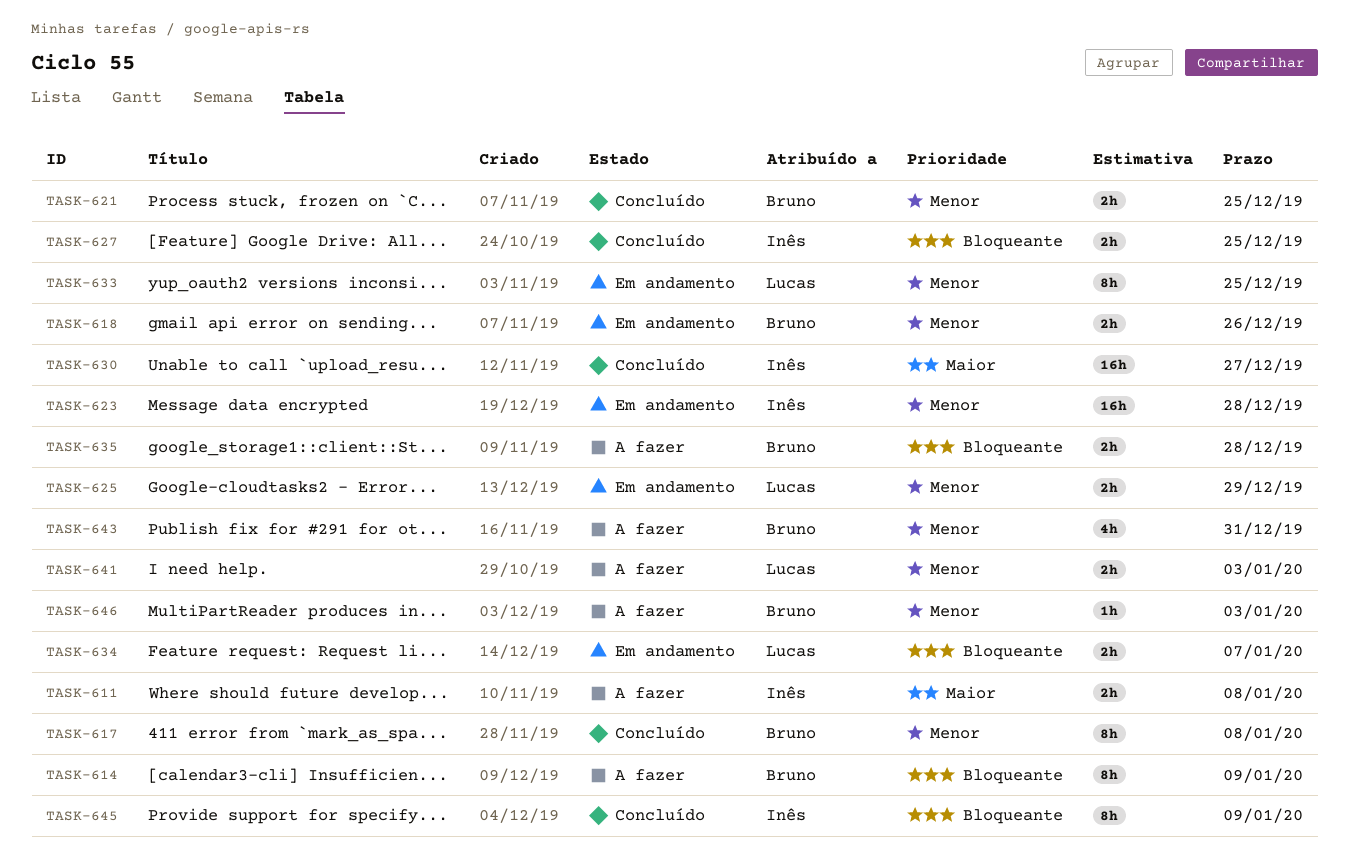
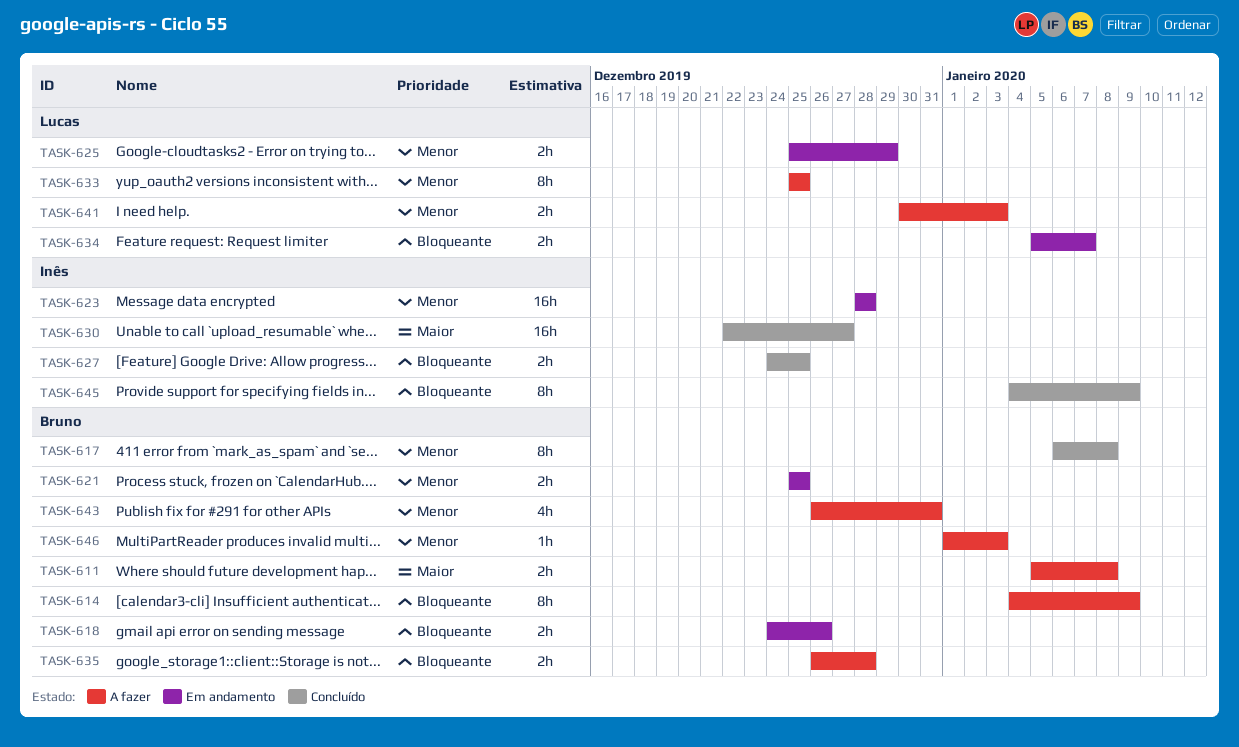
TASK-611, owner: Inês -> Bruno
TASK-618, priority: Menor -> Bloqueante
TASK-621, status: Concluído -> Em andamento
TASK-633, status: Em andamento -> A fazer

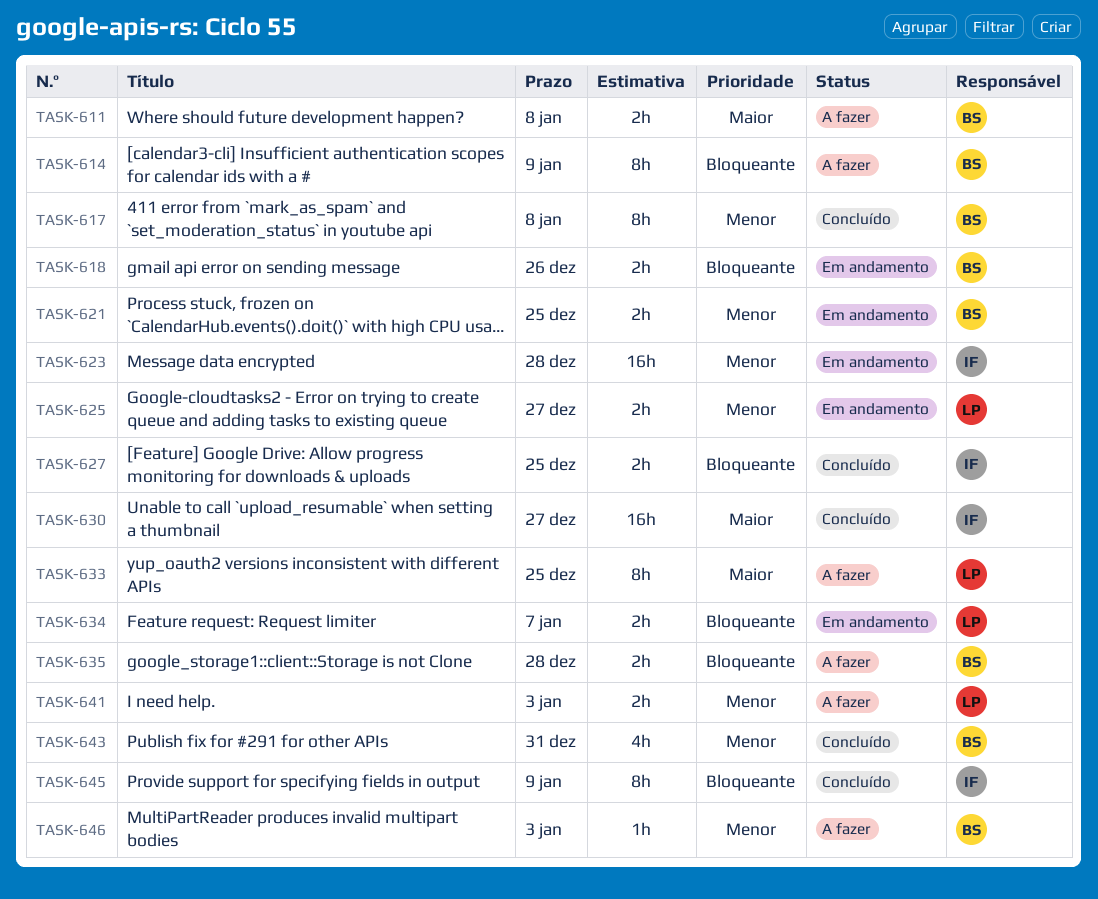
TASK-625, due: Dec 29 -> Dec 27
TASK-633, priority: Menor -> Maior
TASK-643, status: A fazer -> Concluído

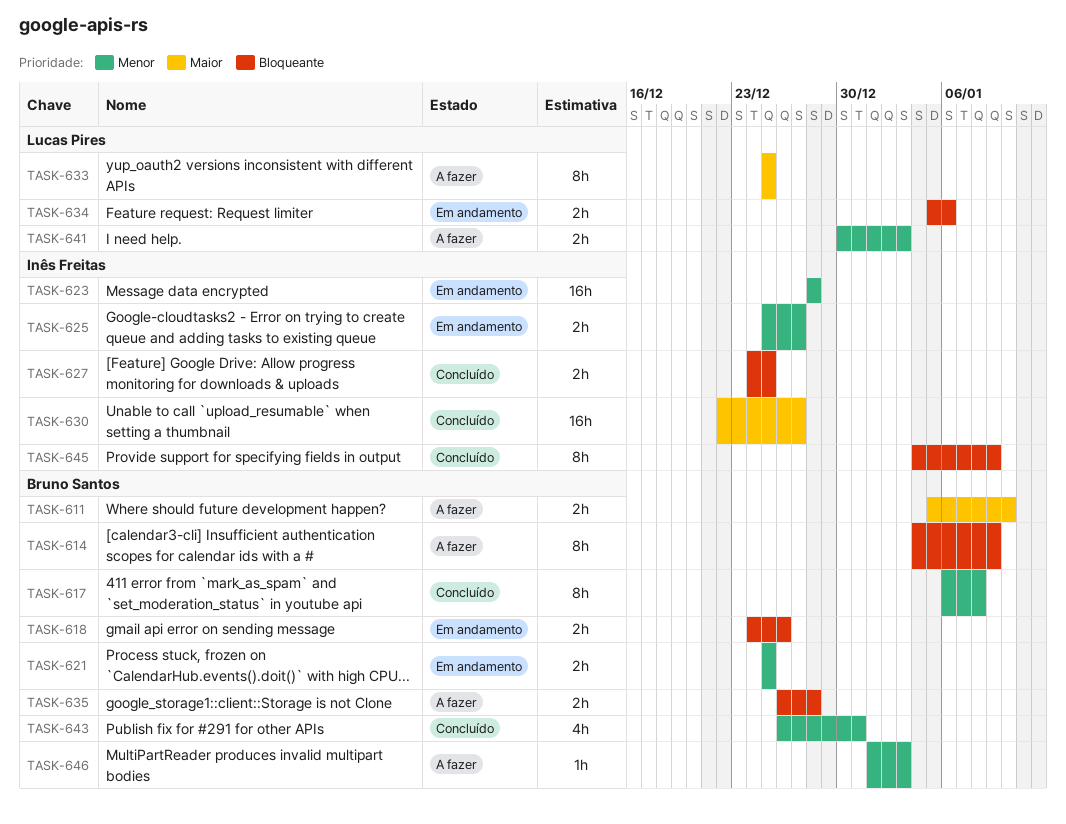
TASK-611, due: Jan 8 -> Jan 10
TASK-625, owner: Lucas Pires -> Inês Freitas
TASK-634, due: Jan 7 -> Jan 6

